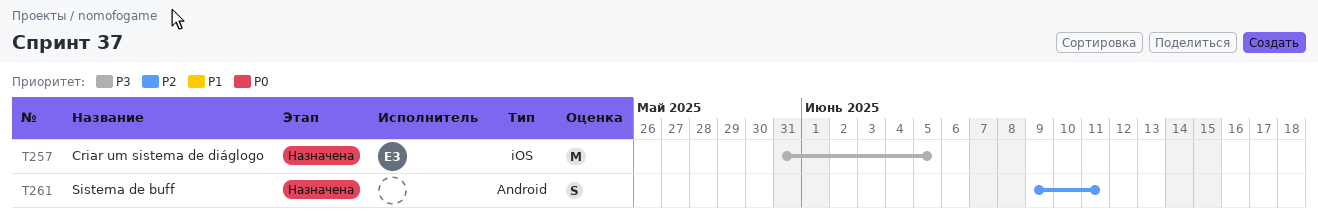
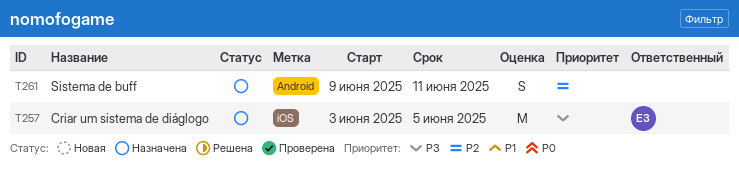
T257, start: May 31 -> Jun 3

